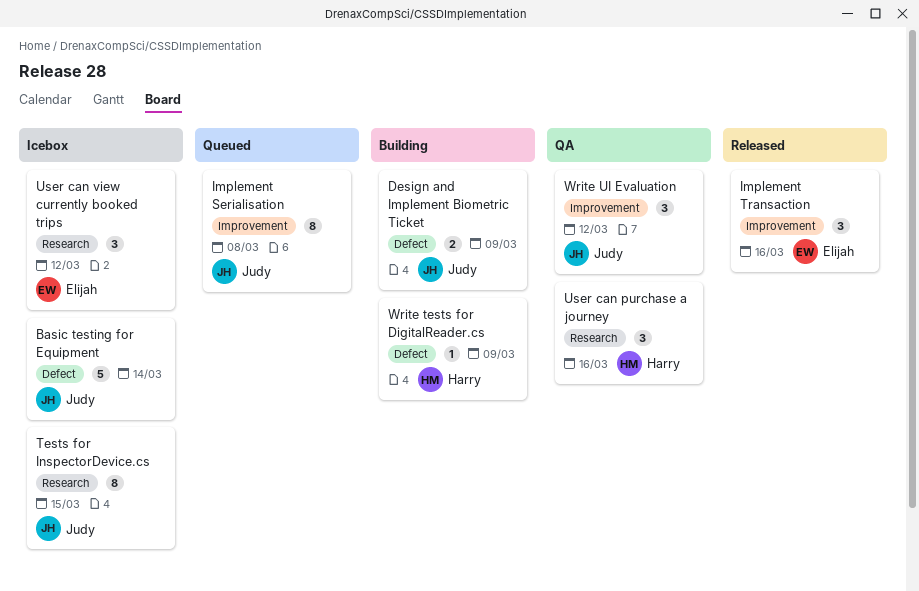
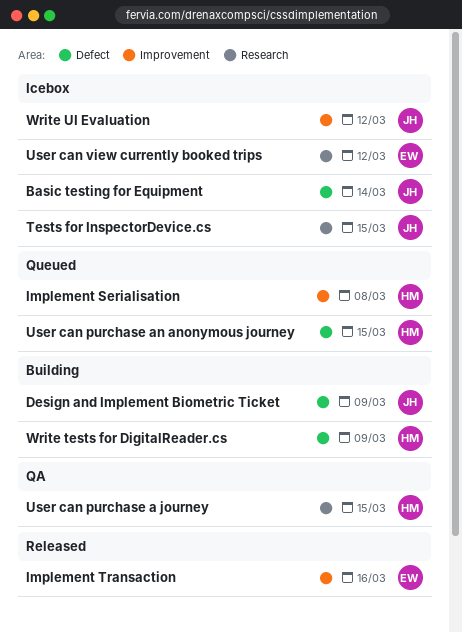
Implement Serialisation, owner: Judy -> Harry
User can purchase a journey, due: Mar 16 -> Mar 15
User can purchase an anonymous journey: none -> present
Write UI Evaluation, status: QA -> Icebox

